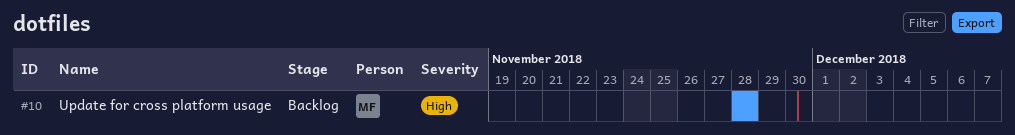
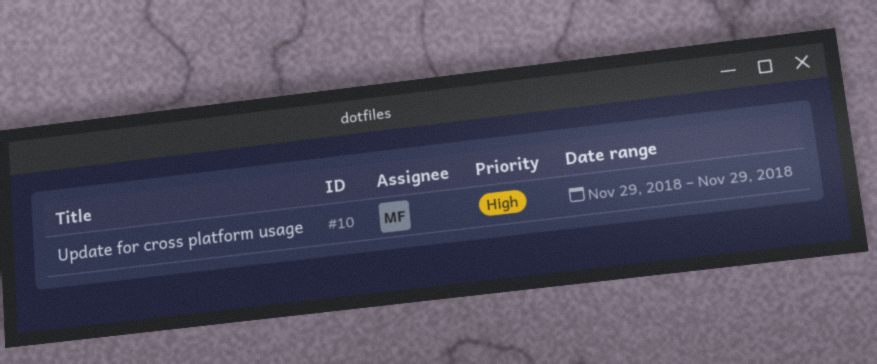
#10, start: Nov 28 -> Nov 29
#10, due: Nov 28 -> Nov 29

